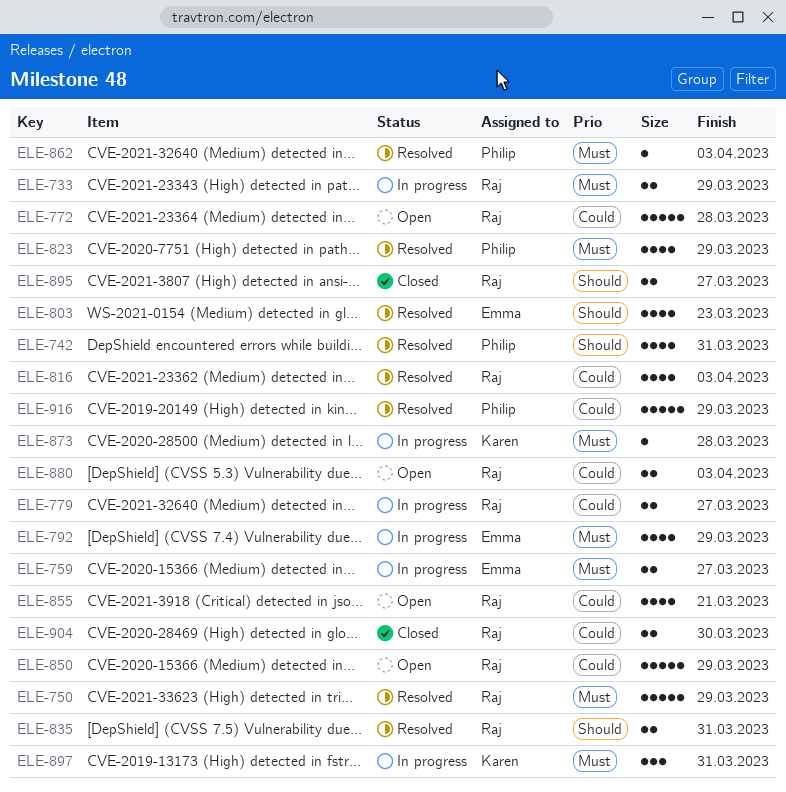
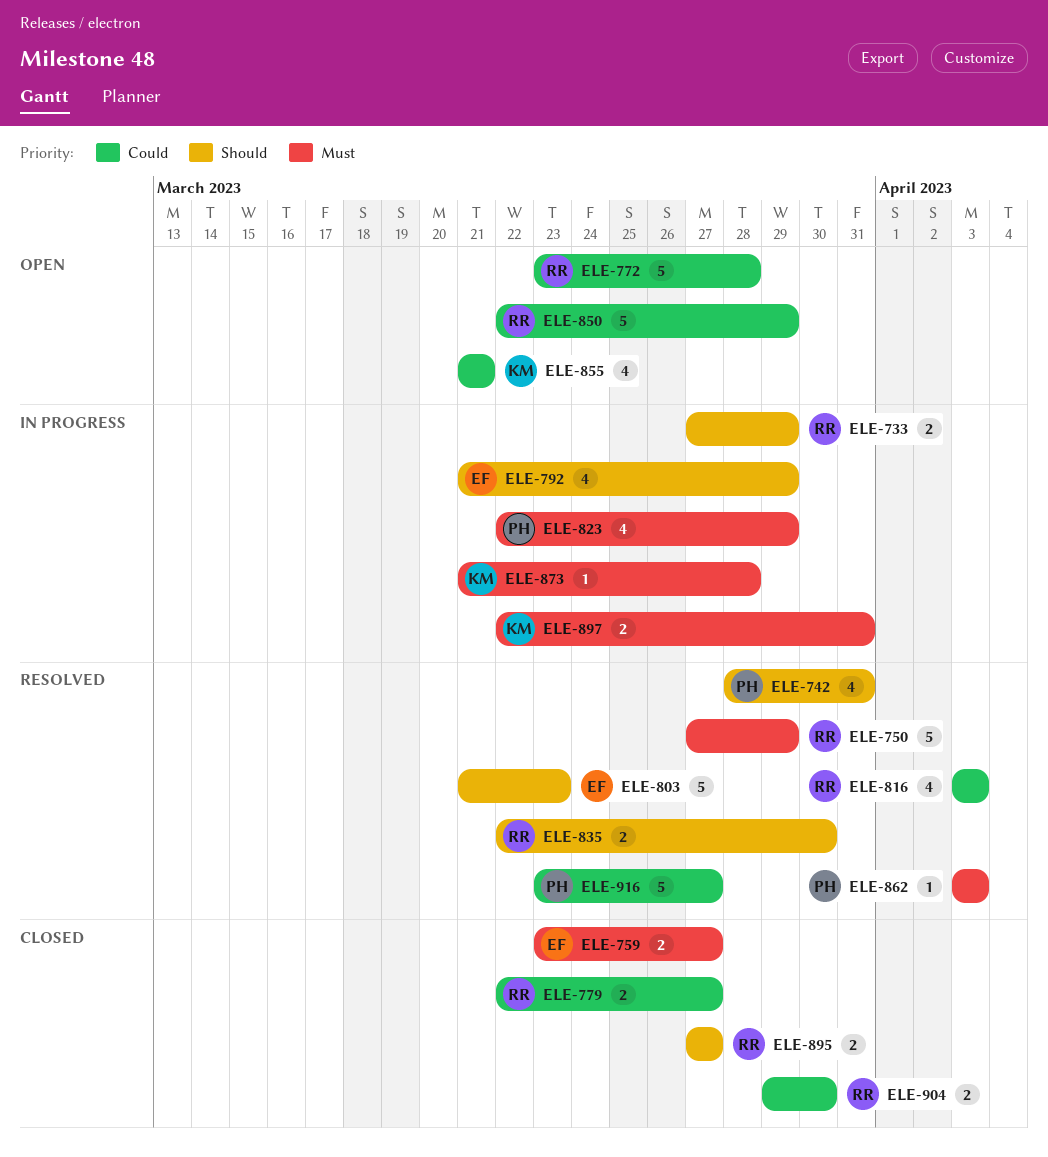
ELE-733, priority: Must -> Should
ELE-759, status: In progress -> Closed
ELE-779, status: In progress -> Closed
ELE-792, priority: Must -> Should
ELE-803, estimate: 4 -> 5
ELE-823, status: Resolved -> In progress
ELE-835, due: Mar 31 -> Mar 30
ELE-855, owner: Raj -> Karen
ELE-880: present -> none
ELE-897, estimate: 3 -> 2
ELE-916, due: Mar 29 -> Mar 27

